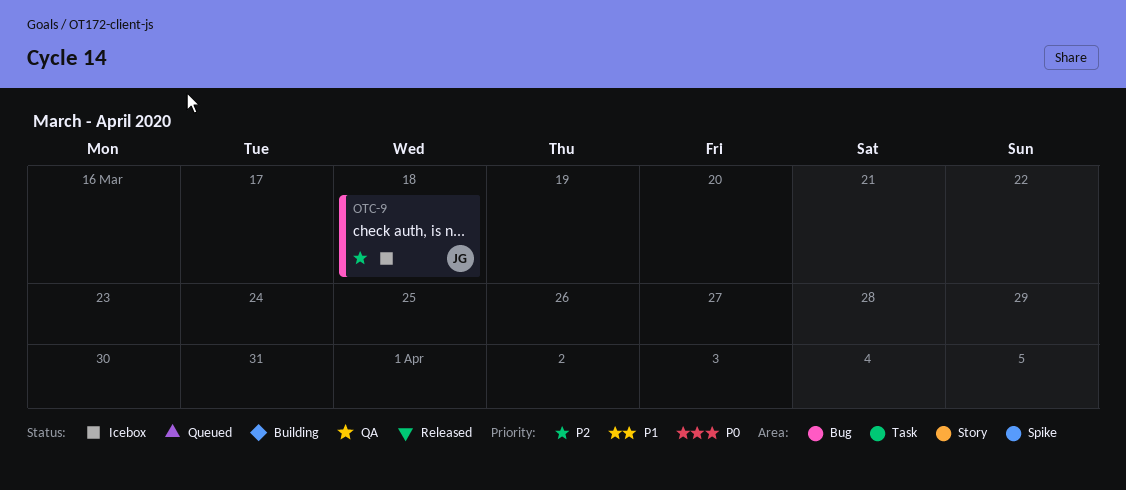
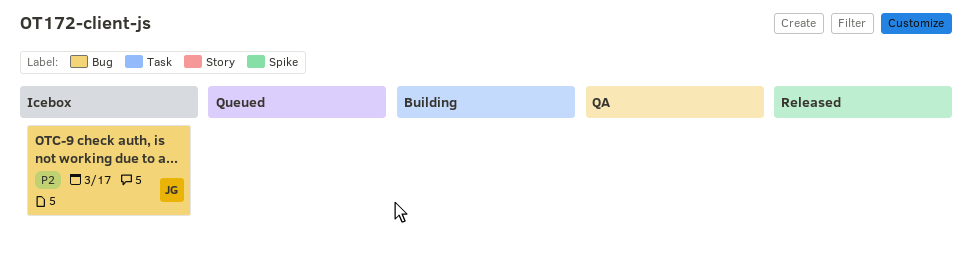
OTC-9, due: Mar 18 -> Mar 17

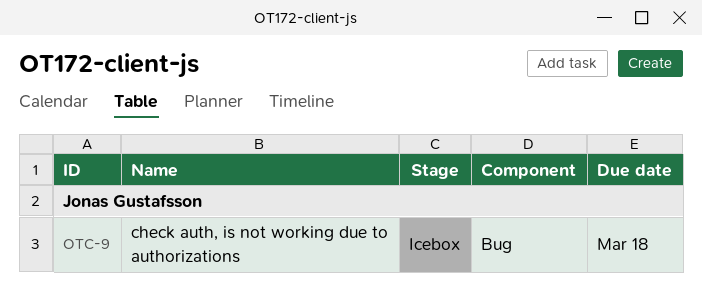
OTC-9, due: Mar 17 -> Mar 18

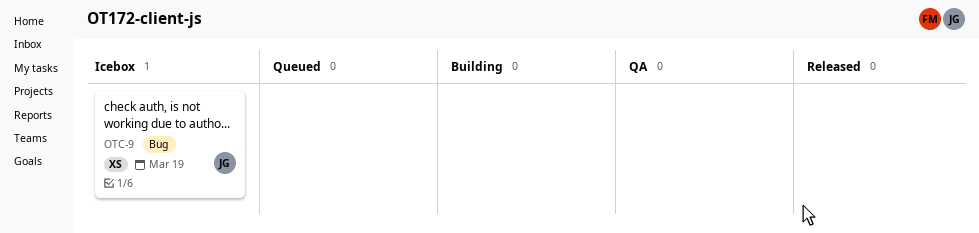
OTC-9, due: Mar 18 -> Mar 19

